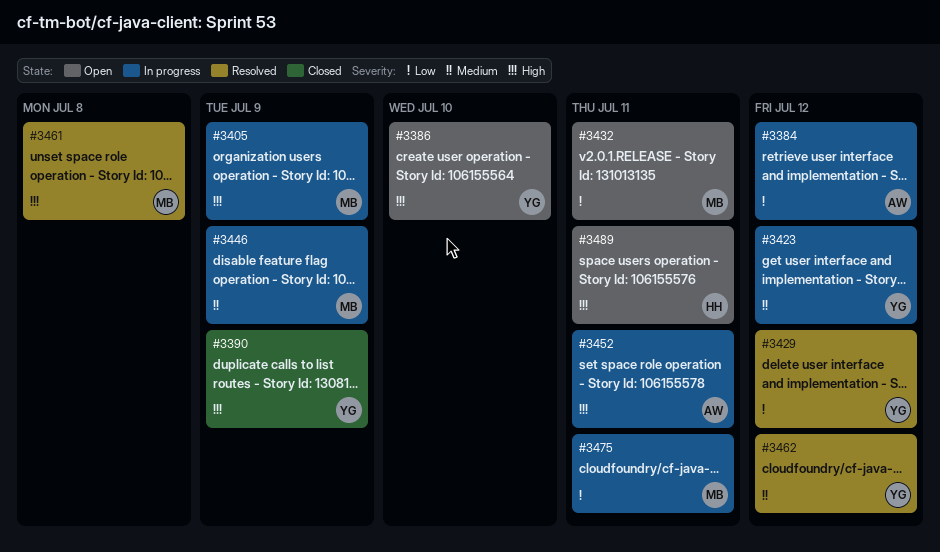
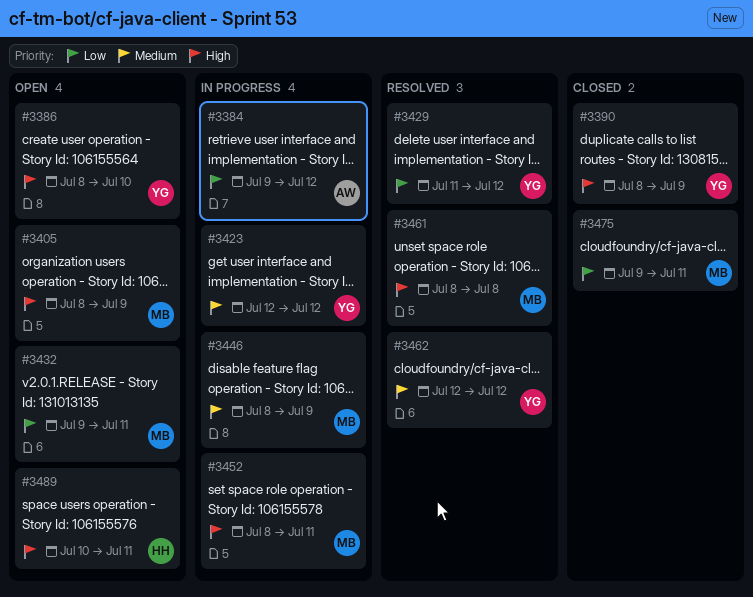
#3405, status: In progress -> Open
#3452, owner: AW -> MB
#3475, status: In progress -> Closed

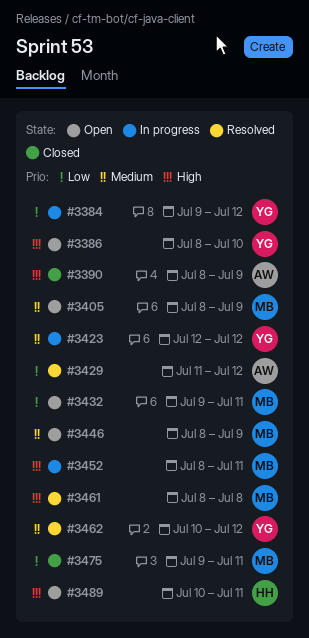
#3384, owner: AW -> YG
#3390, owner: YG -> AW
#3405, priority: High -> Medium
#3429, owner: YG -> AW
#3446, status: In progress -> Open
#3462, start: Jul 12 -> Jul 10

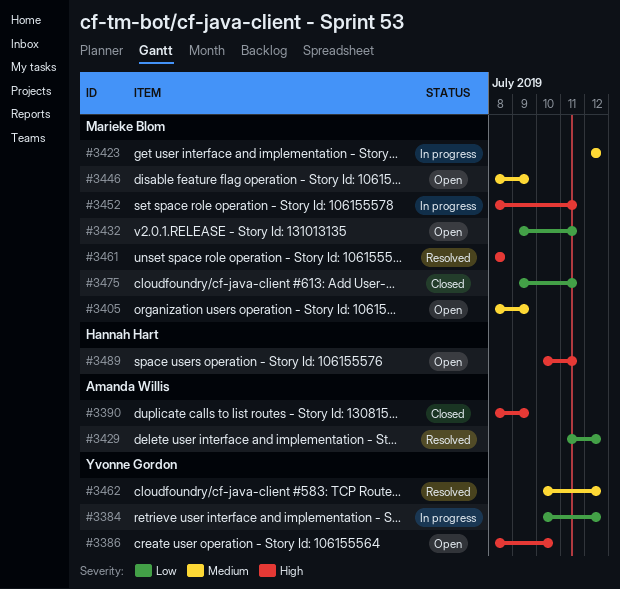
#3384, start: Jul 9 -> Jul 10
#3423, owner: Yvonne Gordon -> Marieke Blom

